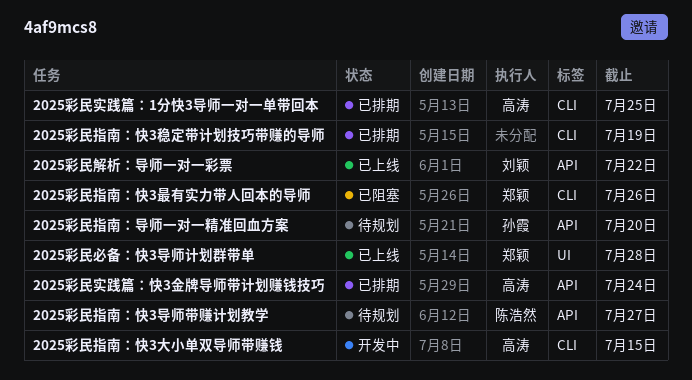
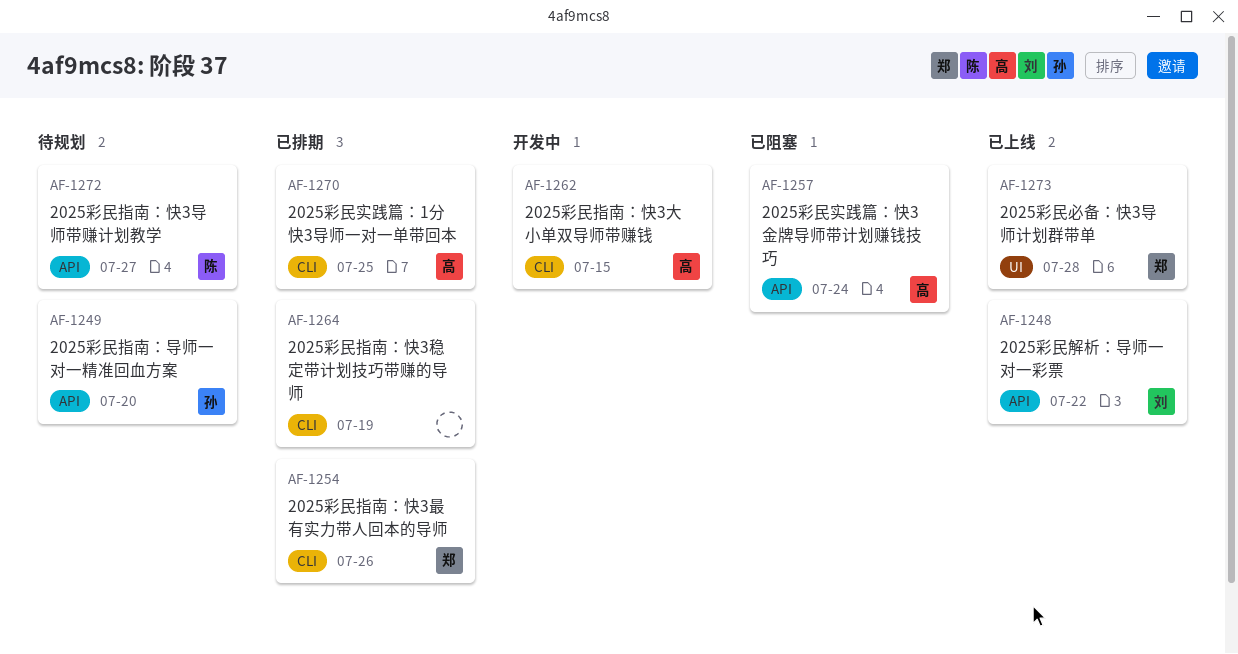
2025彩民实践篇：快3金牌导师带计划赚钱技巧, status: 已排期 -> 已阻塞
2025彩民指南：快3最有实力带人回本的导师, status: 已阻塞 -> 已排期

